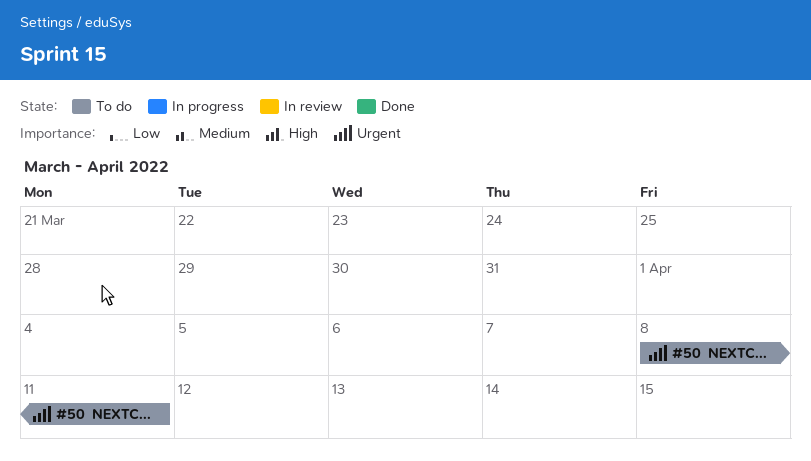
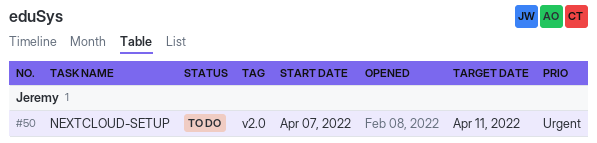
#50, start: Apr 8 -> Apr 7

